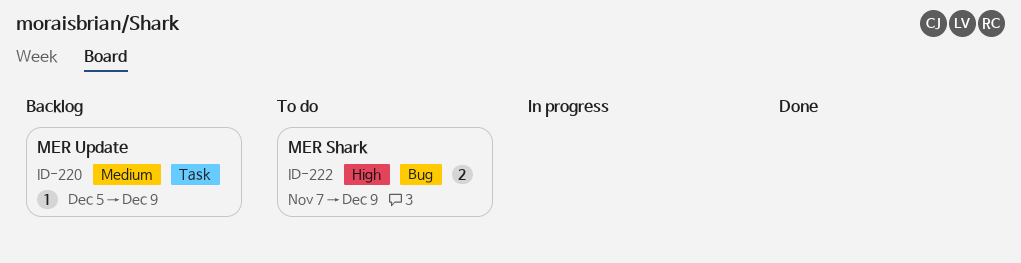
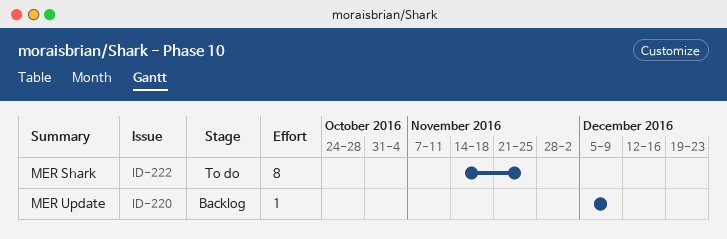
ID-222, estimate: 2 -> 8
ID-222, start: Nov 7 -> Nov 14
ID-222, due: Dec 9 -> Nov 25

